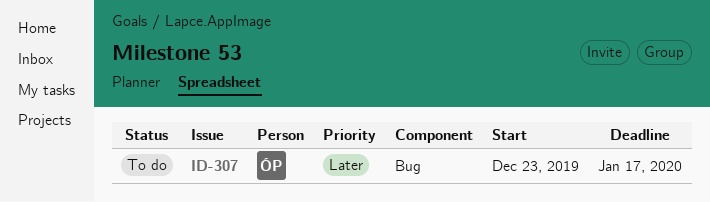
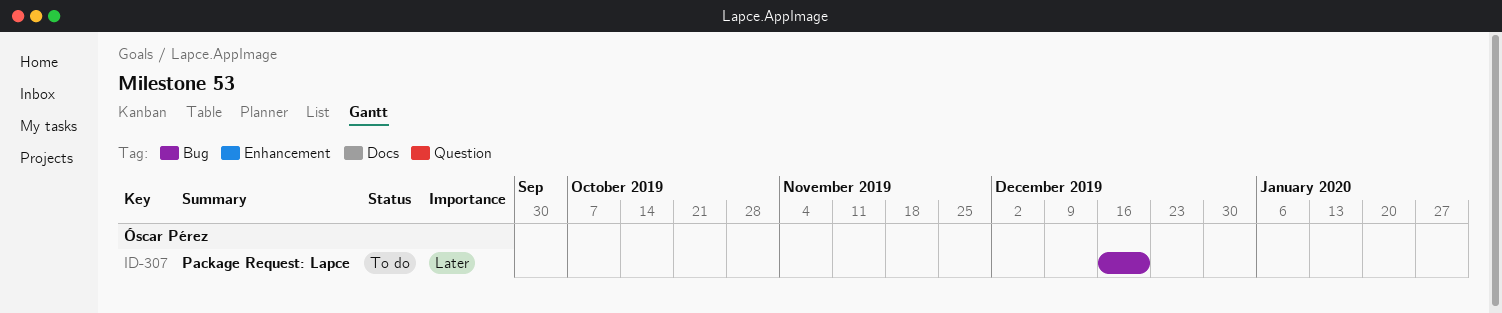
ID-307, start: Dec 23 -> Dec 16
ID-307, due: Jan 17 -> Dec 20

